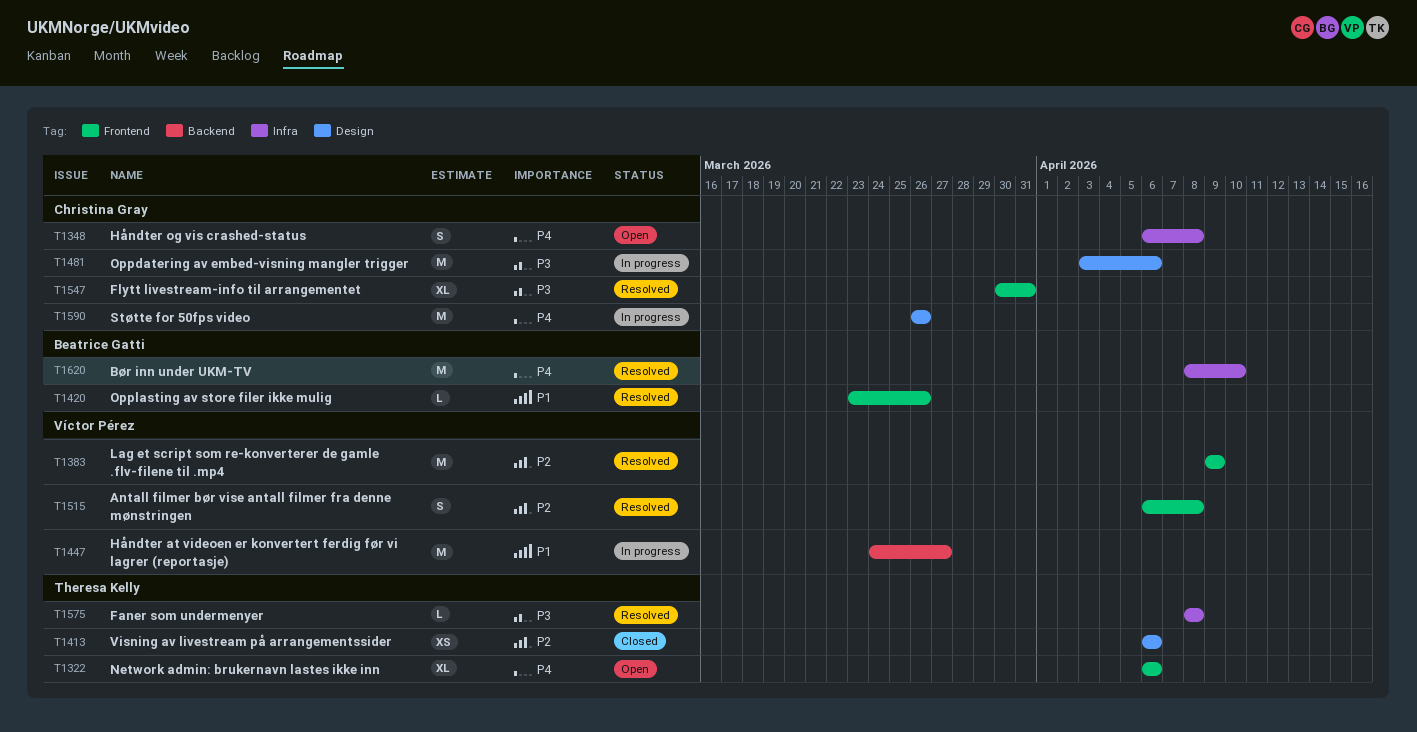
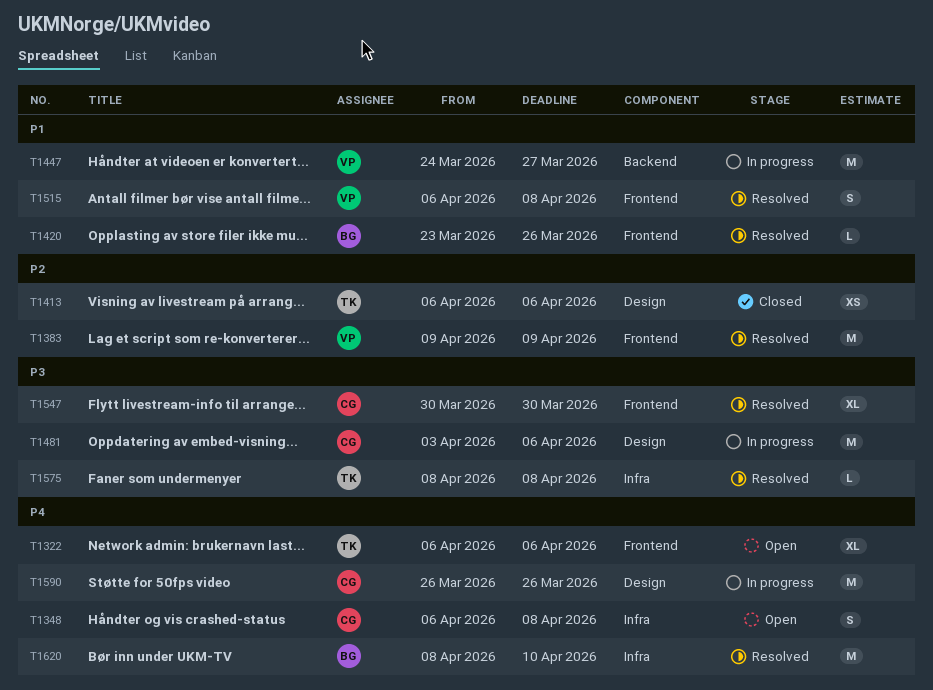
T1515, priority: P2 -> P1
T1547, due: Mar 31 -> Mar 30

